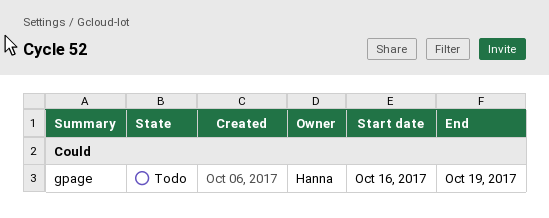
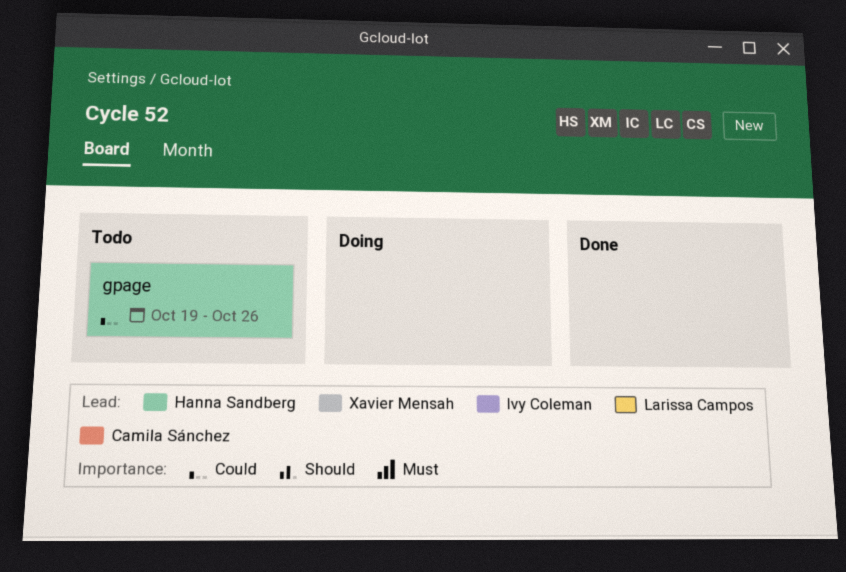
gpage, start: Oct 16 -> Oct 19
gpage, due: Oct 19 -> Oct 26

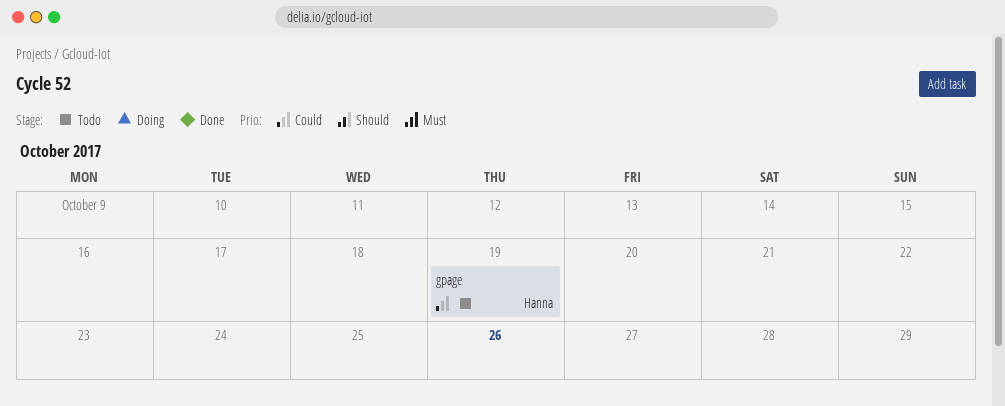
gpage, due: Oct 26 -> Oct 19

